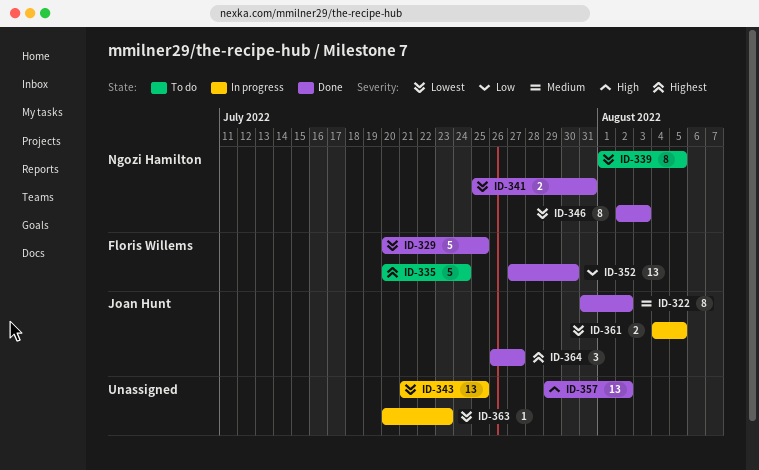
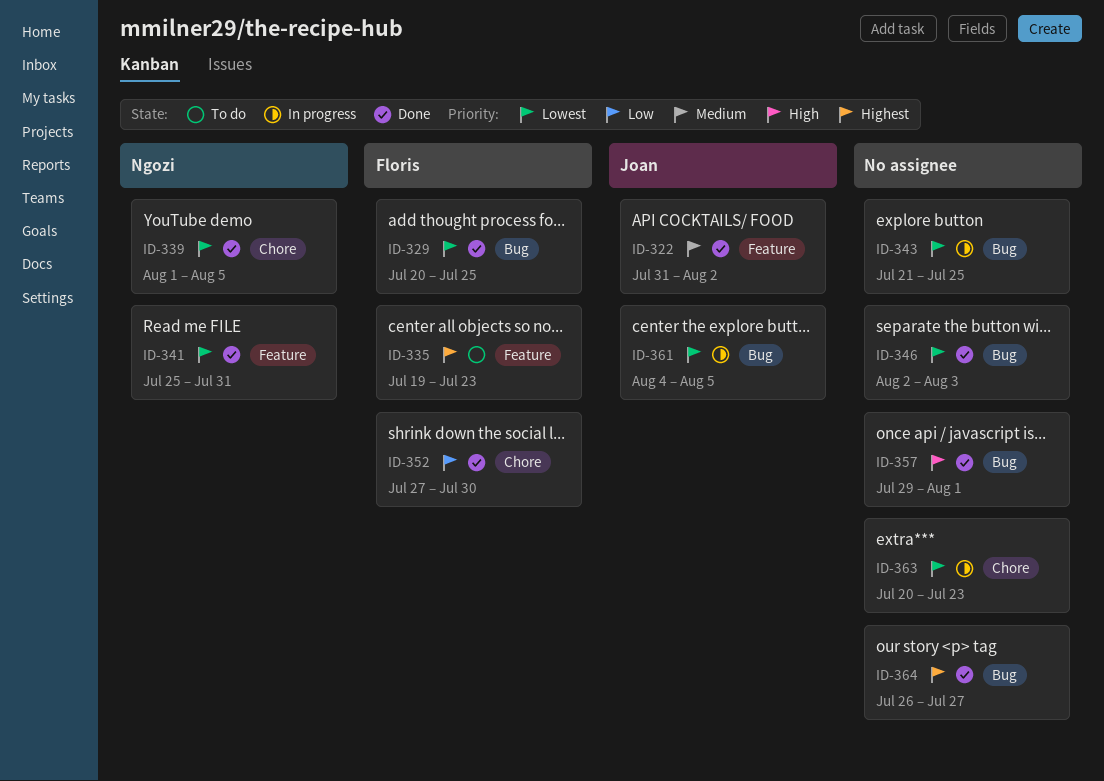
ID-335, start: Jul 20 -> Jul 19
ID-335, due: Jul 24 -> Jul 23
ID-339, status: To do -> Done
ID-346, owner: Ngozi Hamilton -> none
ID-357, due: Aug 2 -> Aug 1
ID-364, owner: Joan Hunt -> none

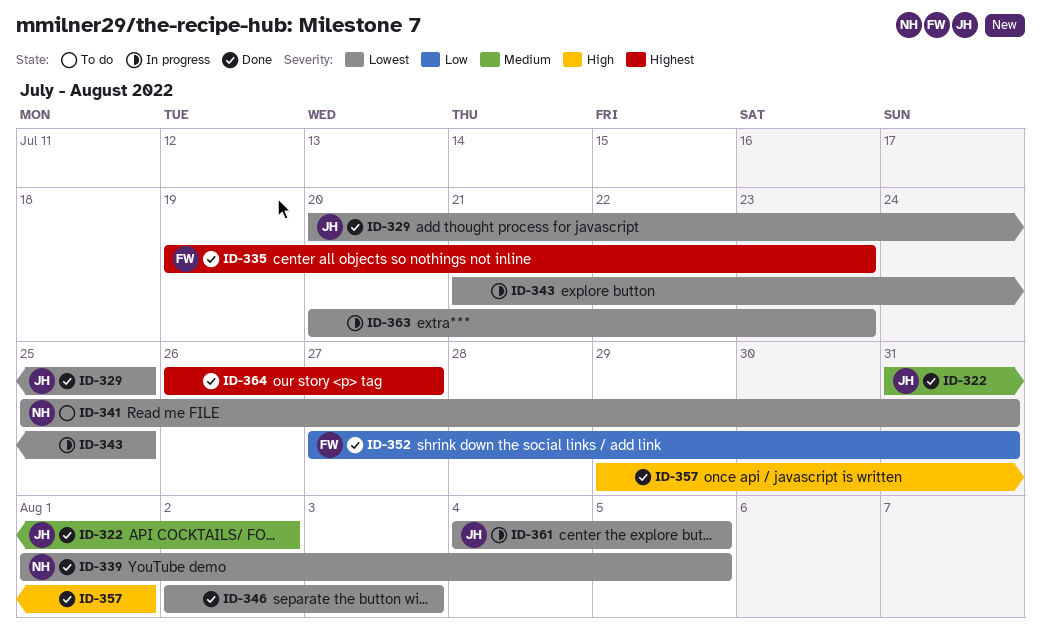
ID-329, owner: Floris -> Joan
ID-335, status: To do -> Done
ID-341, status: Done -> To do
ID-352, due: Jul 30 -> Jul 31

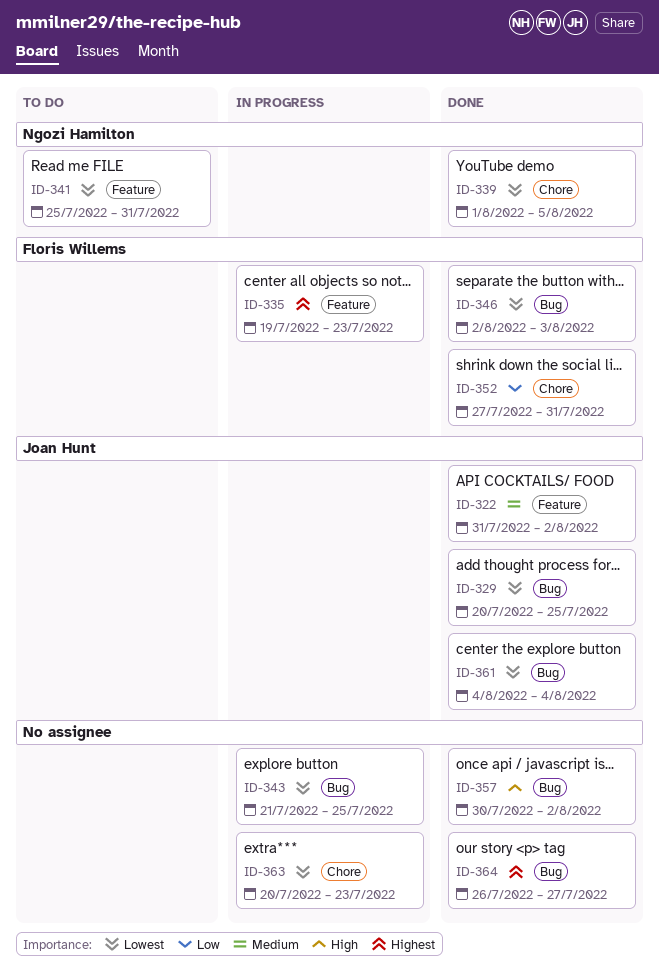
ID-335, status: Done -> In progress
ID-346, owner: none -> Floris Willems
ID-357, start: Jul 29 -> Jul 30
ID-357, due: Aug 1 -> Aug 2
ID-361, status: In progress -> Done
ID-361, due: Aug 5 -> Aug 4

